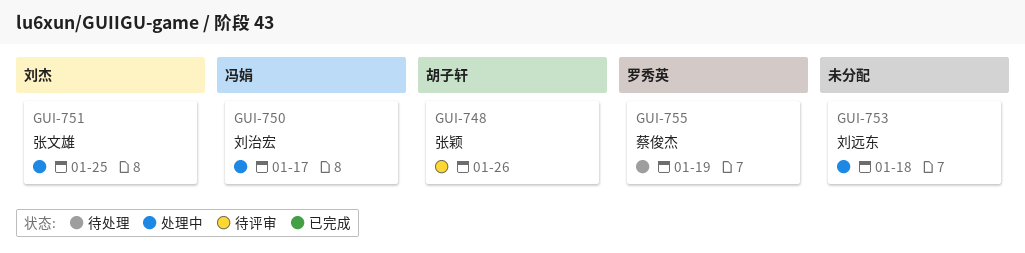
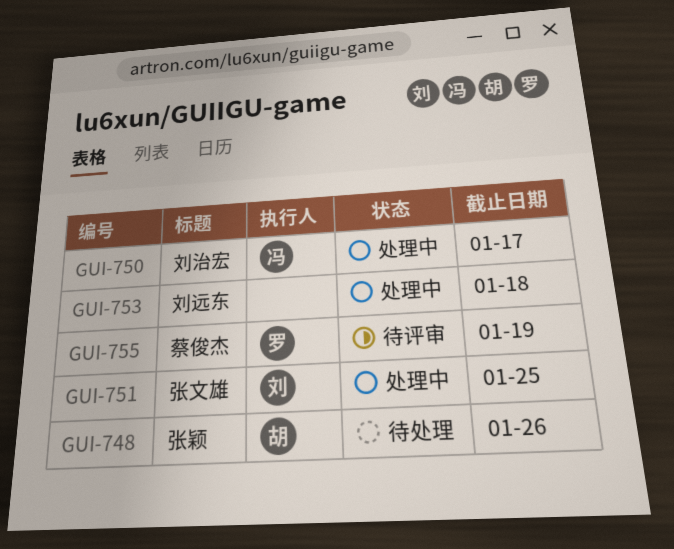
GUI-748, status: 待评审 -> 待处理
GUI-755, status: 待处理 -> 待评审

